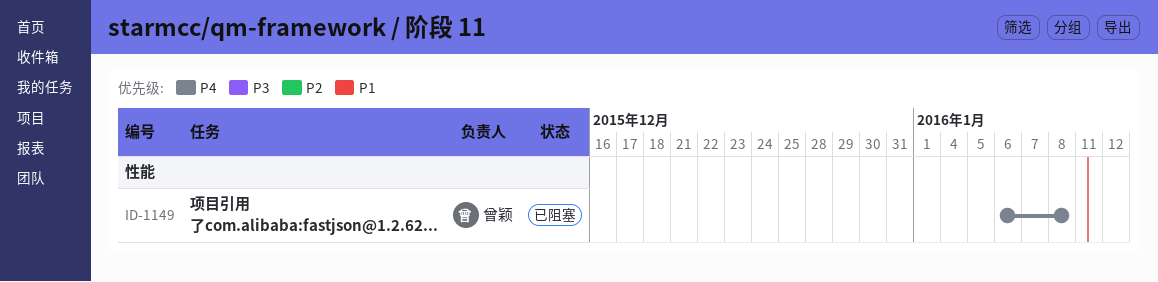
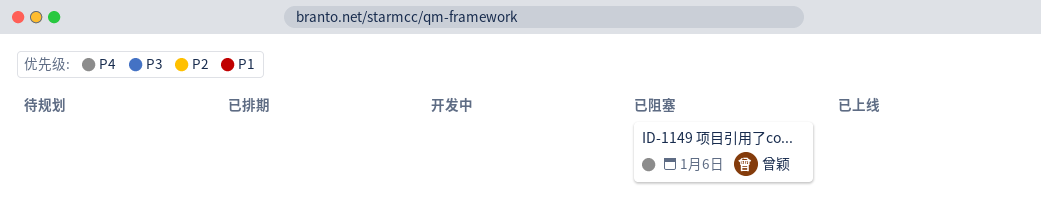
ID-1149, due: Jan 8 -> Jan 6

